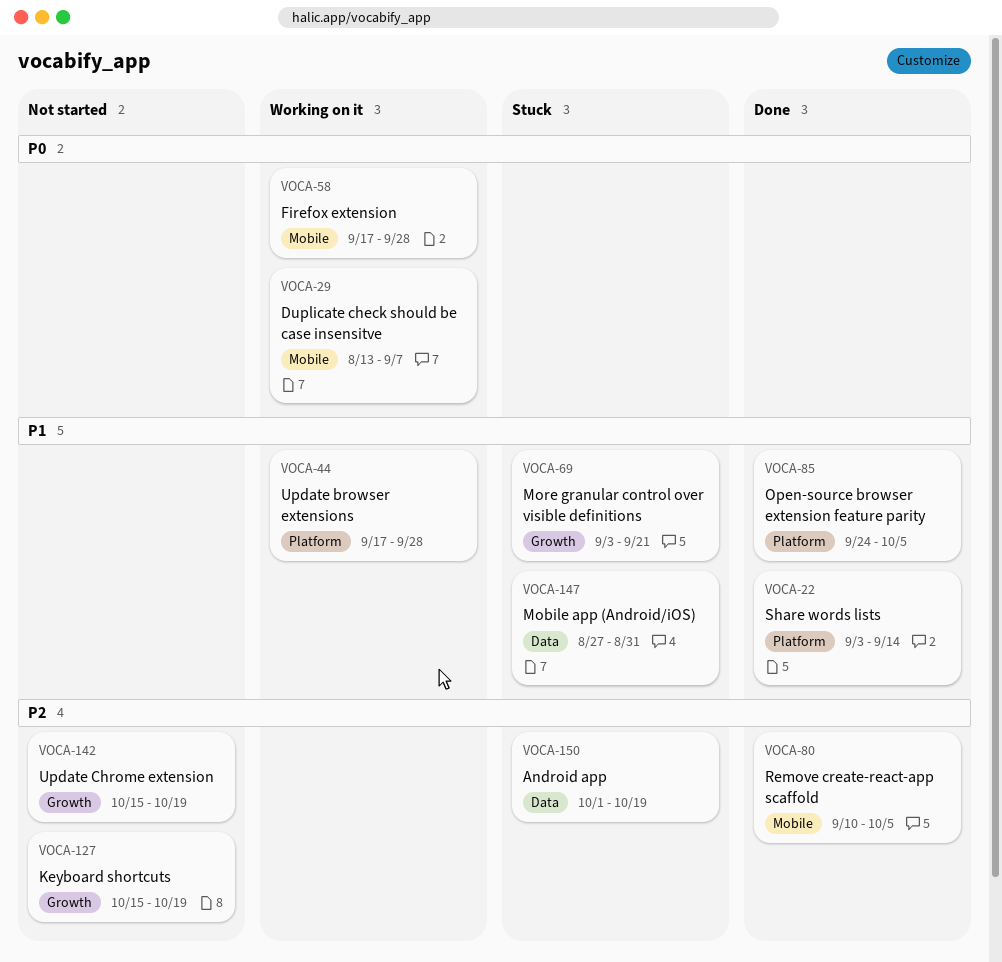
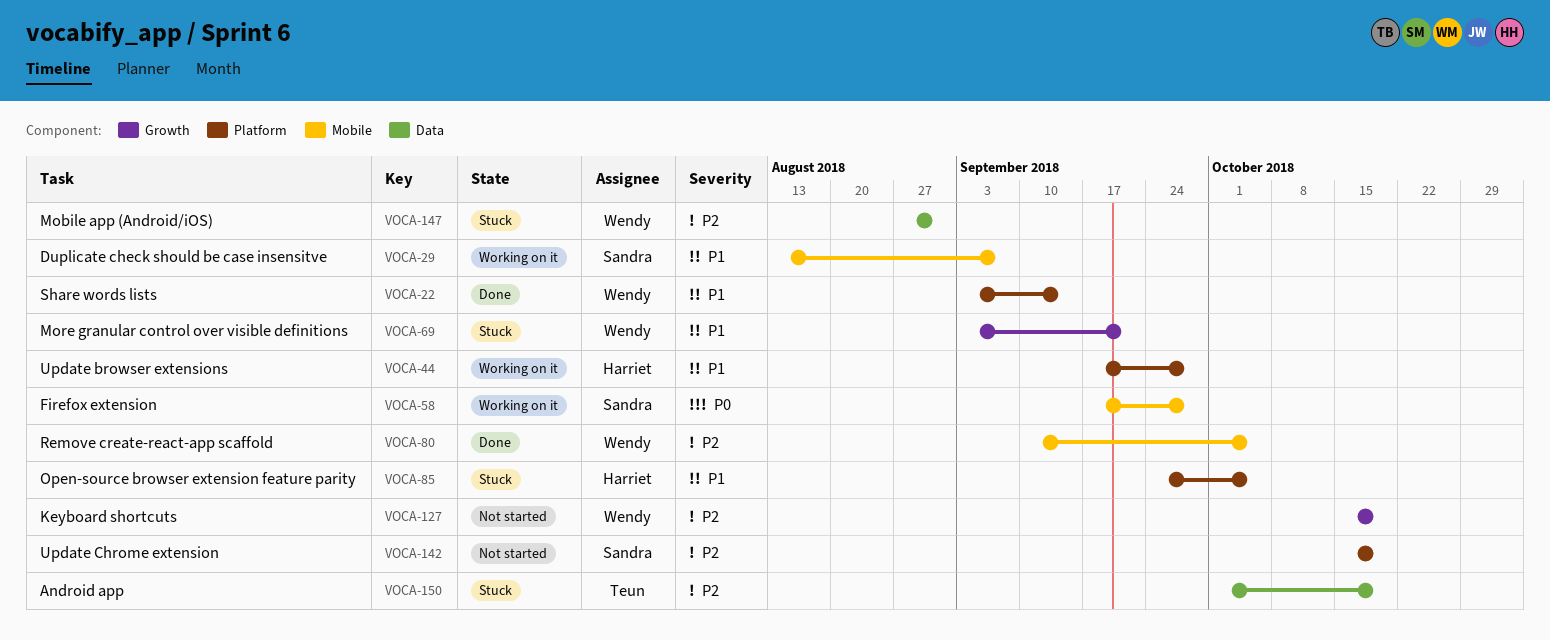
VOCA-29, priority: P0 -> P1
VOCA-85, status: Done -> Stuck
VOCA-142, label: Growth -> Platform
VOCA-147, priority: P1 -> P2

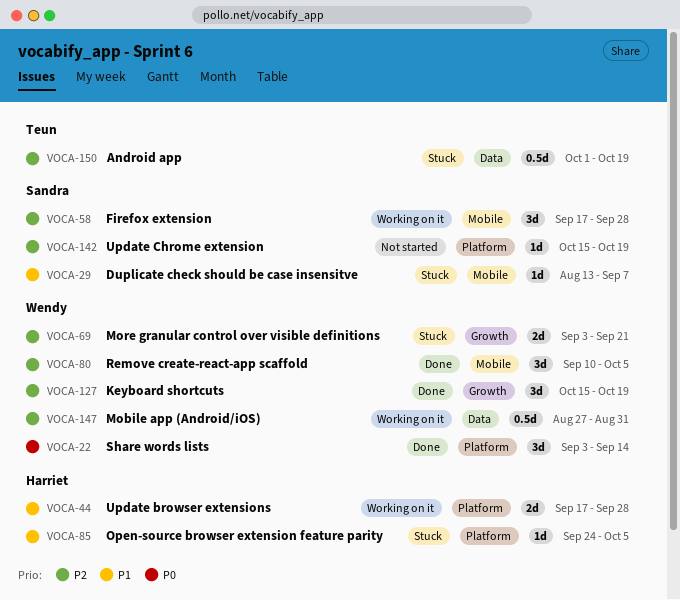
VOCA-22, priority: P1 -> P0
VOCA-29, status: Working on it -> Stuck
VOCA-58, priority: P0 -> P2
VOCA-69, priority: P1 -> P2
VOCA-127, status: Not started -> Done
VOCA-147, status: Stuck -> Working on it

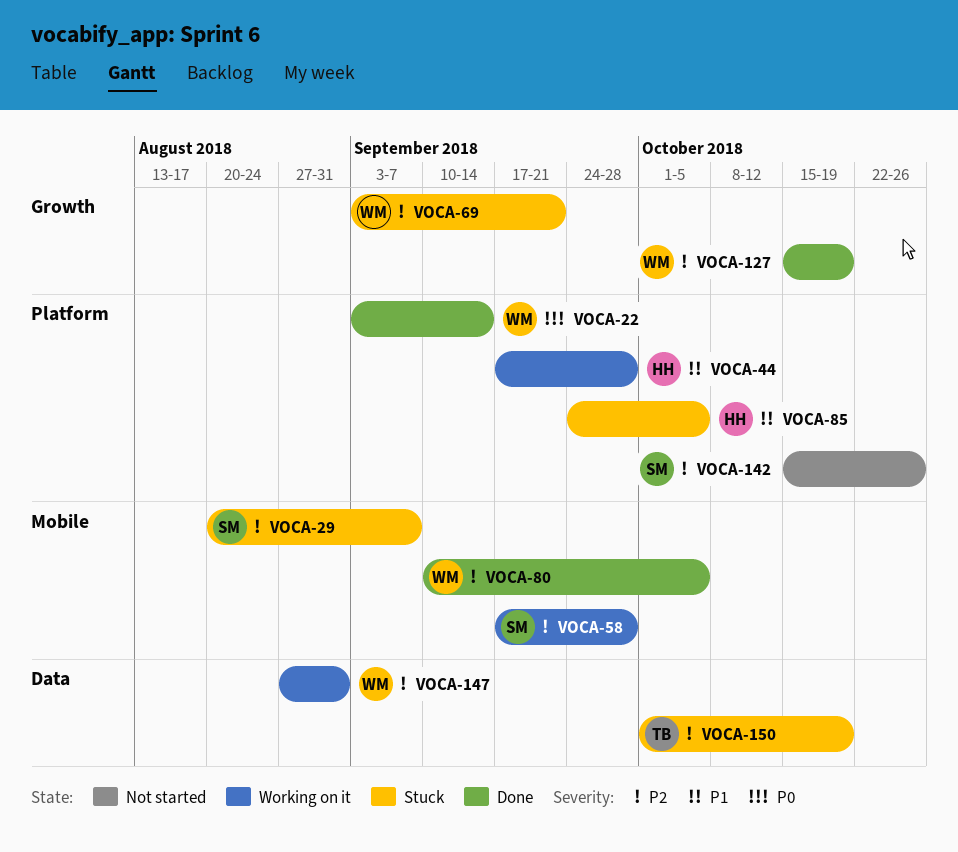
VOCA-29, priority: P1 -> P2
VOCA-29, start: Aug 13 -> Aug 20
VOCA-142, due: Oct 19 -> Oct 26

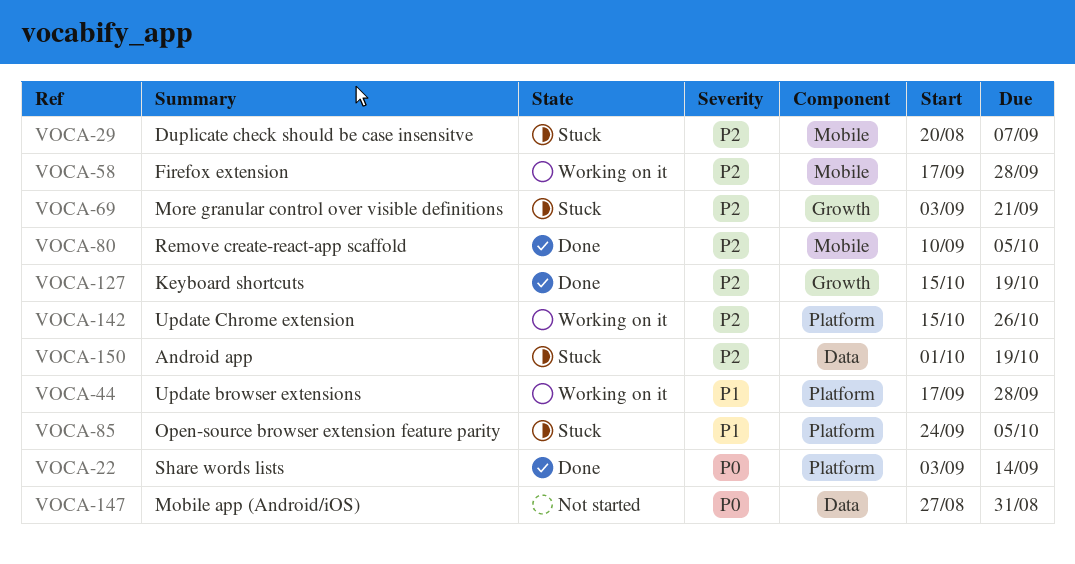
VOCA-142, status: Not started -> Working on it
VOCA-147, status: Working on it -> Not started
VOCA-147, priority: P2 -> P0

